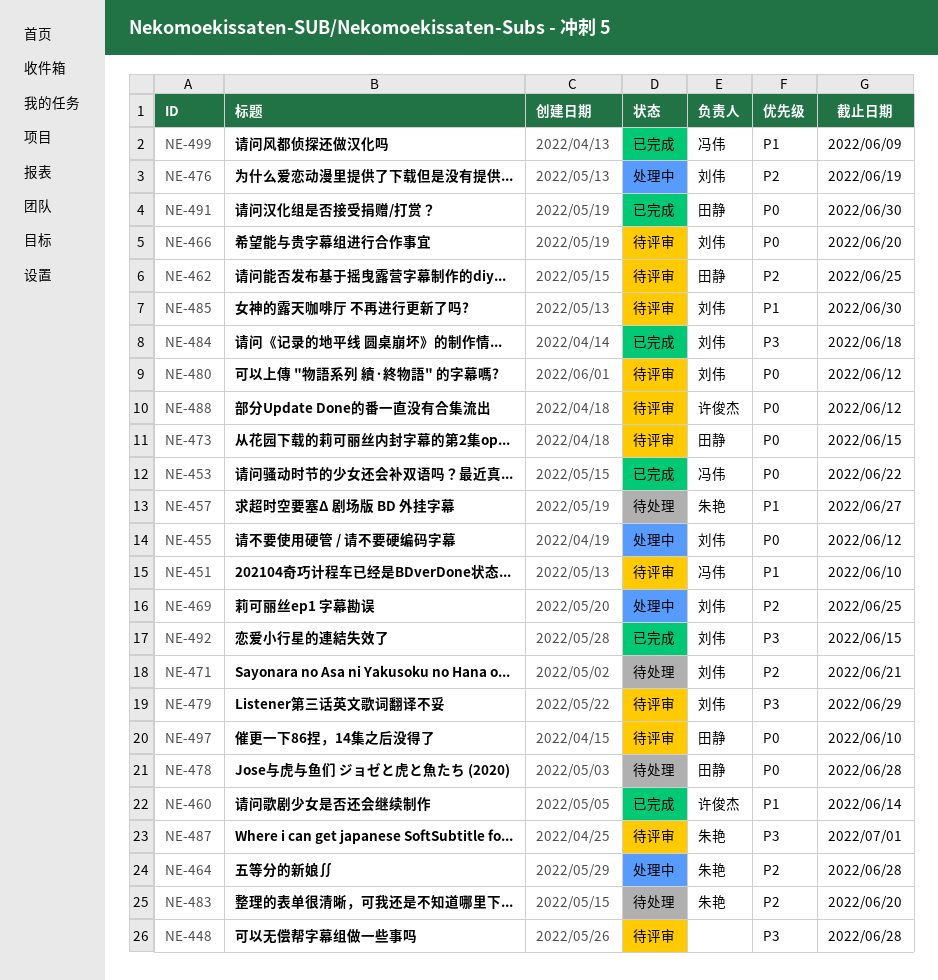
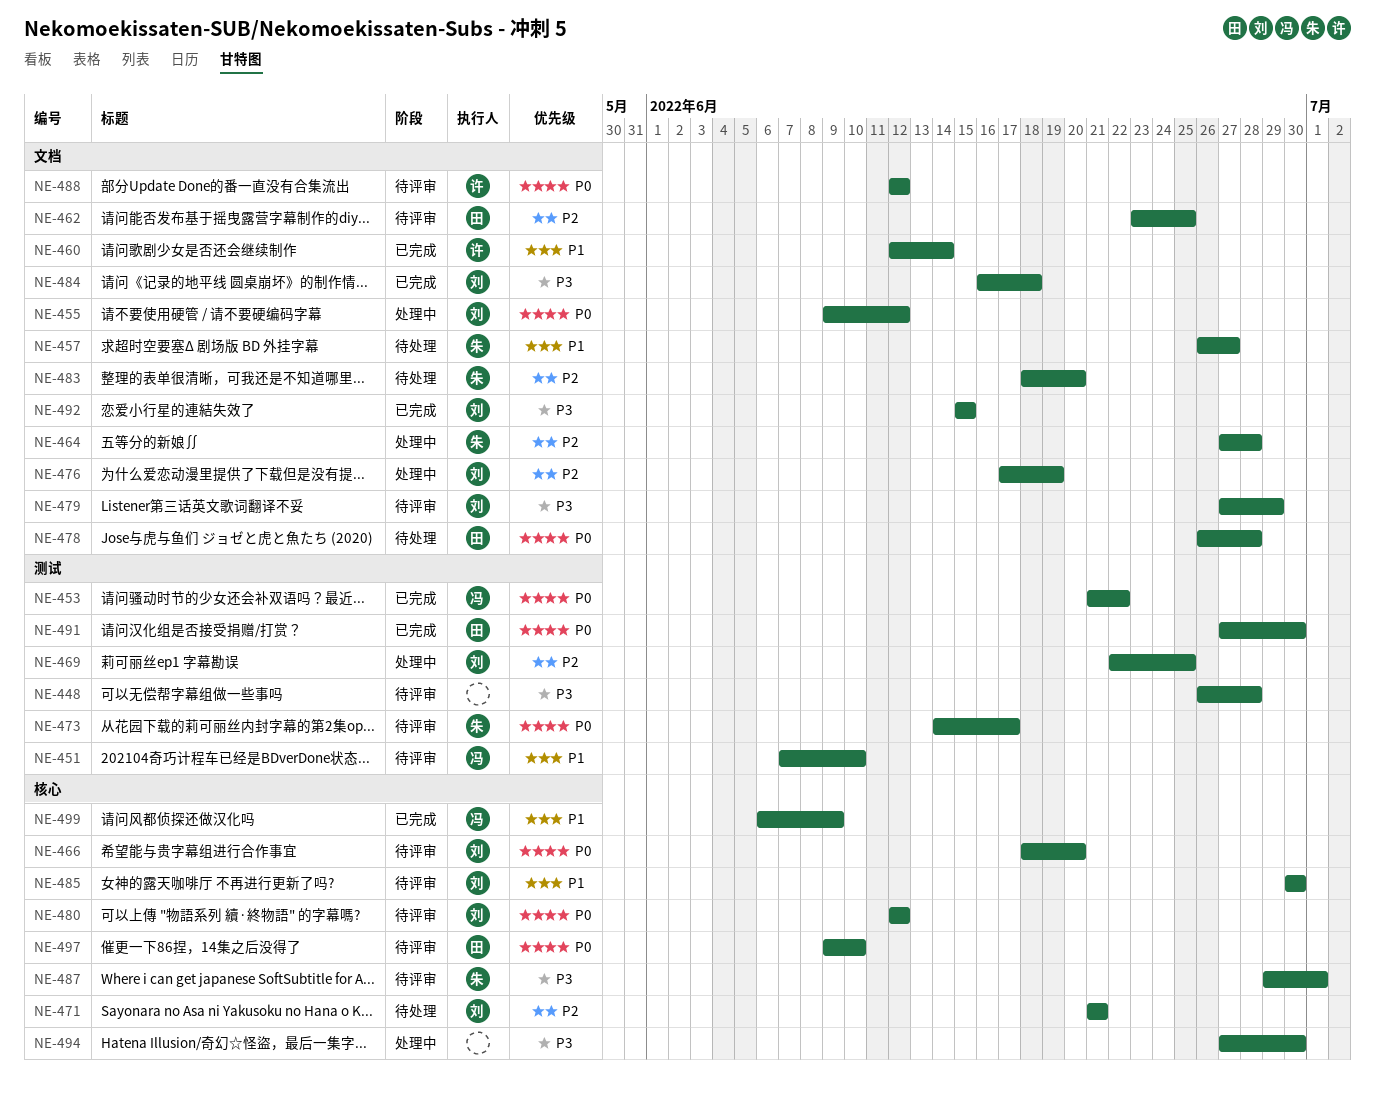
NE-473, owner: 田静 -> 朱艳
NE-473, due: Jun 15 -> Jun 17
NE-494: none -> present

